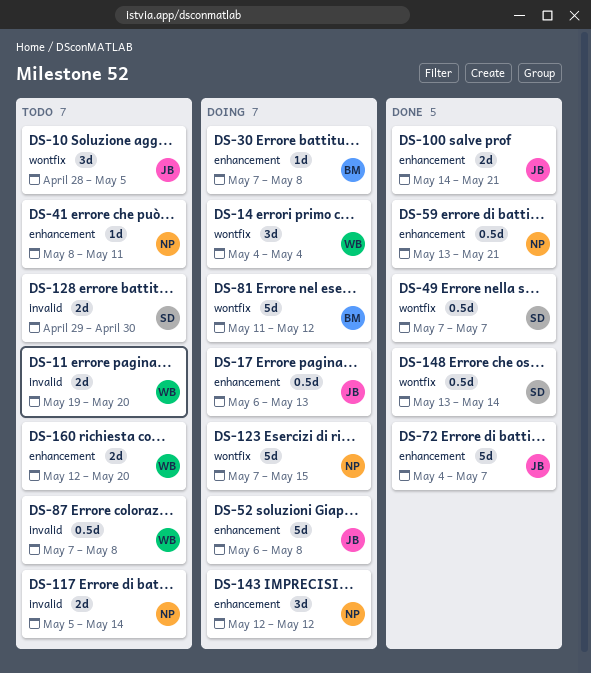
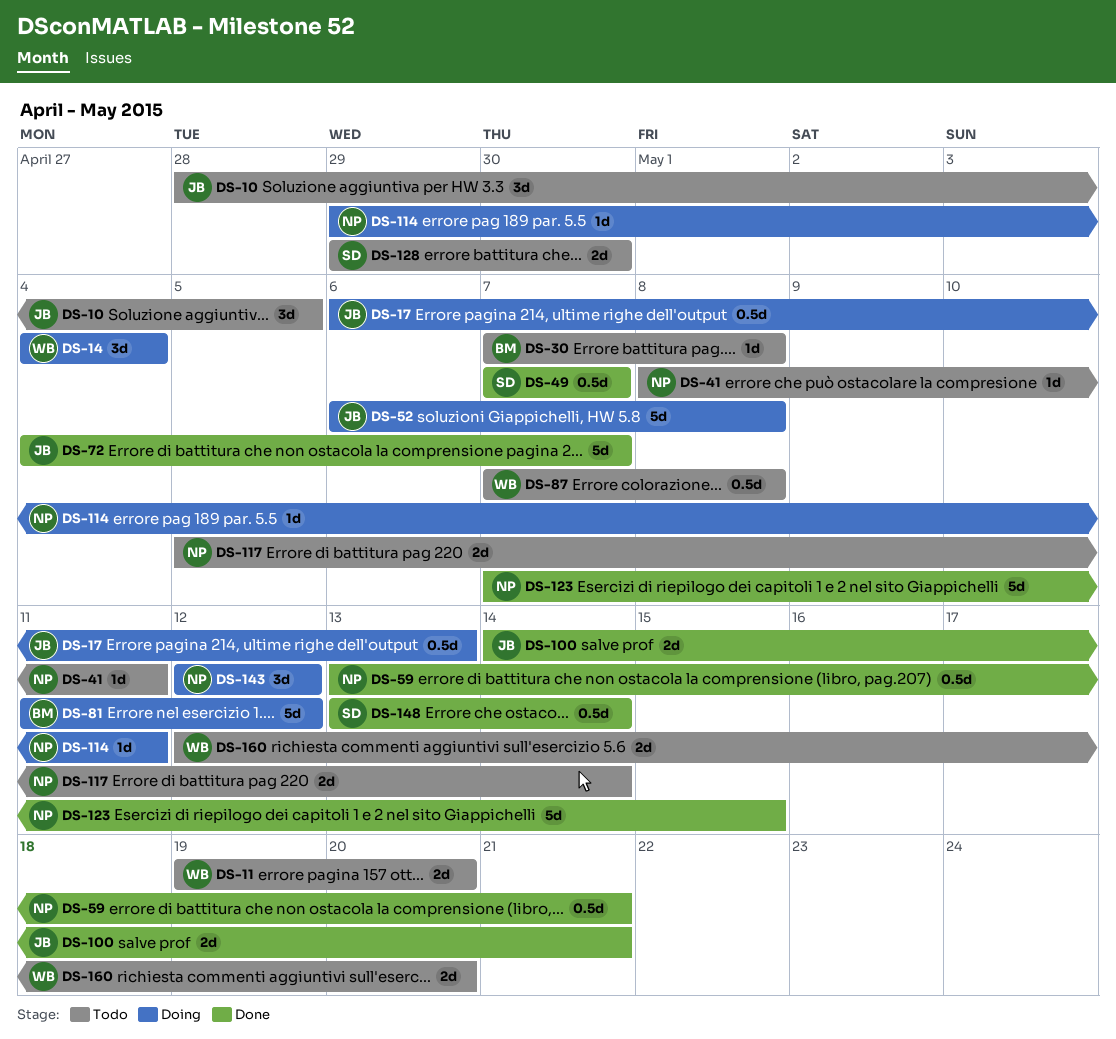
DS-30, status: Doing -> Todo
DS-114: none -> present
DS-123, status: Doing -> Done

